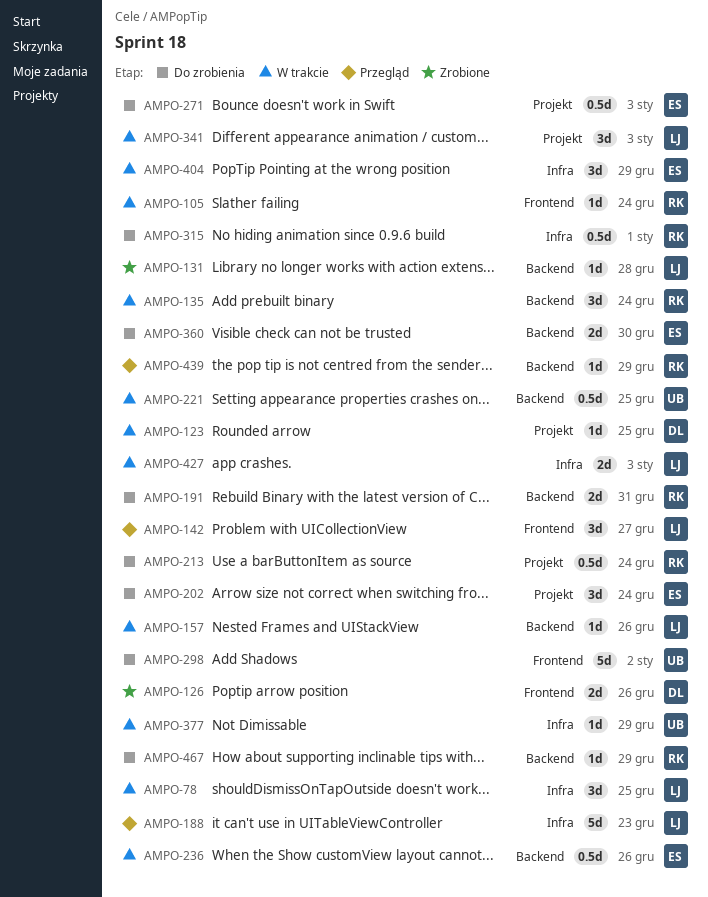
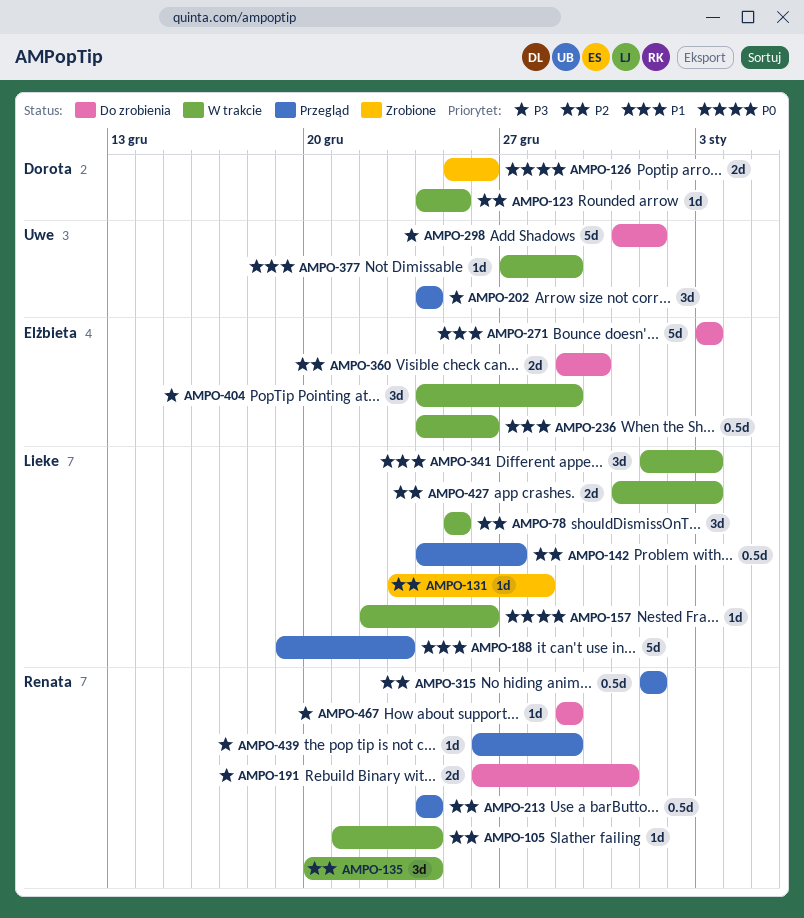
AMPO-142, estimate: 3d -> 0.5d
AMPO-202, status: Do zrobienia -> Przegląd
AMPO-202, owner: Elżbieta -> Uwe
AMPO-213, status: Do zrobienia -> Przegląd
AMPO-221: present -> none
AMPO-271, estimate: 0.5d -> 5d
AMPO-298, due: Jan 2 -> Jan 1
AMPO-315, status: Do zrobienia -> Przegląd

